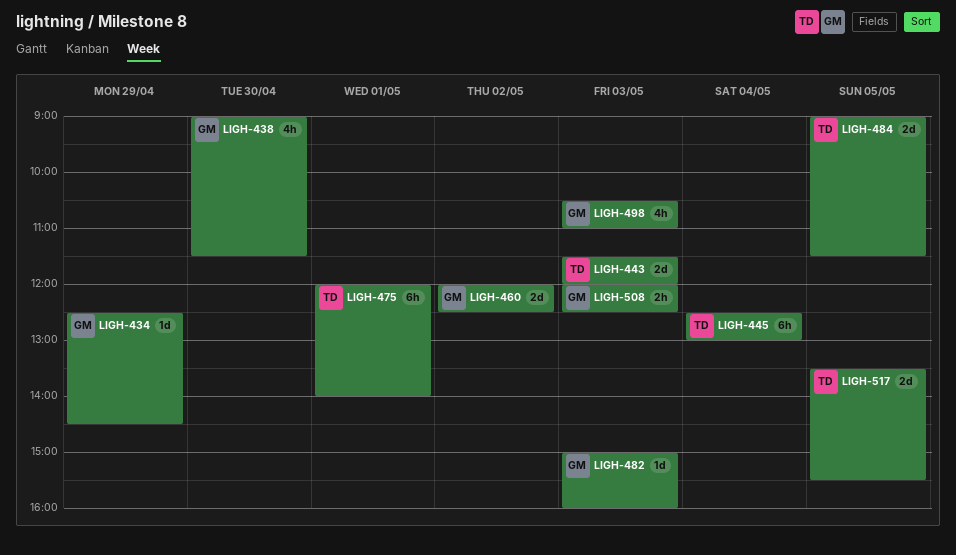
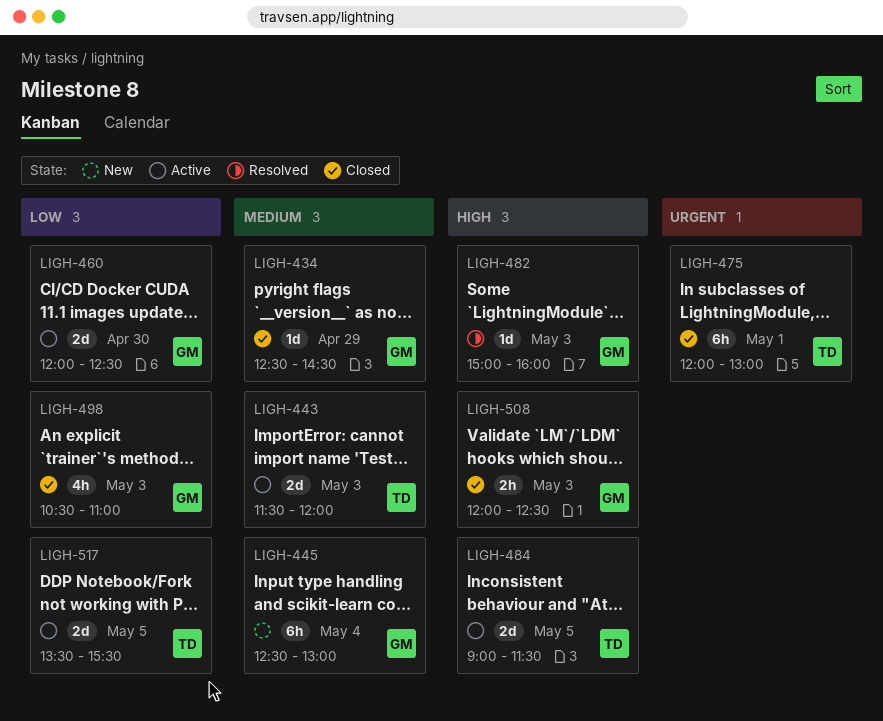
LIGH-438: present -> none
LIGH-445, owner: TD -> GM
LIGH-460, day: May 2 -> Apr 30
LIGH-475, ends: 14:00 -> 13:00

